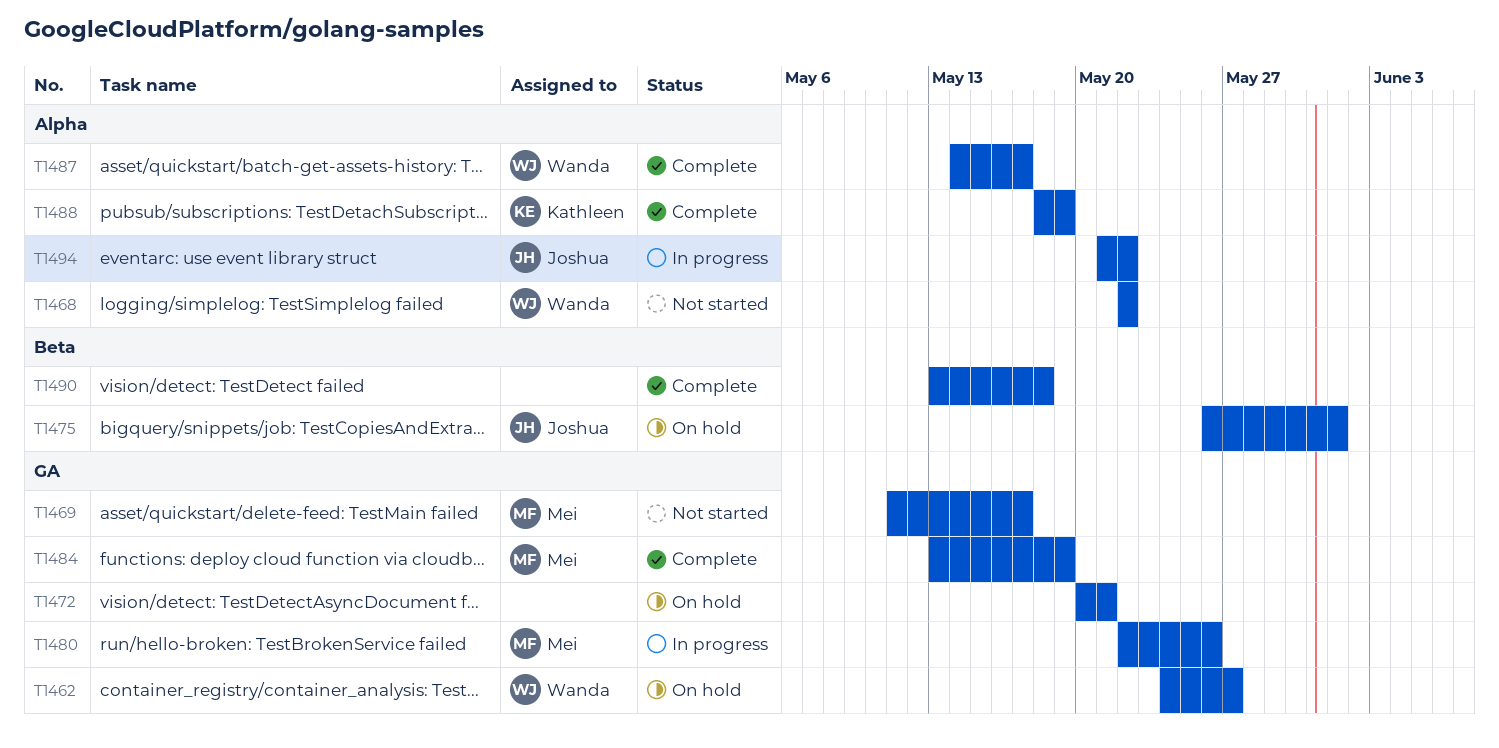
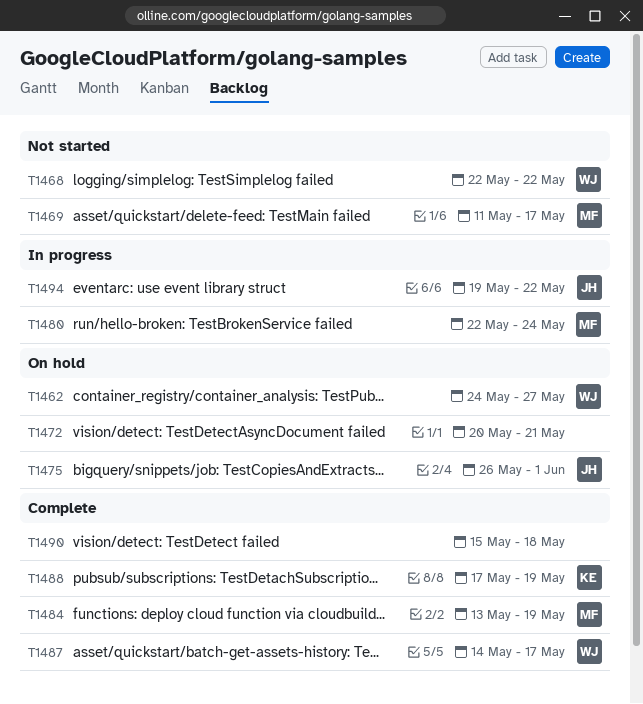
T1480, due: May 26 -> May 24
T1488, start: May 18 -> May 17
T1490, start: May 13 -> May 15
T1494, start: May 21 -> May 19

